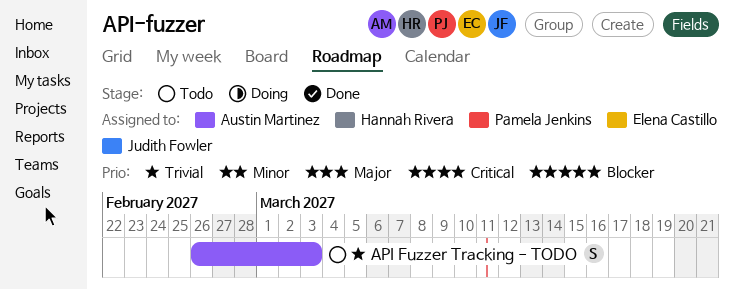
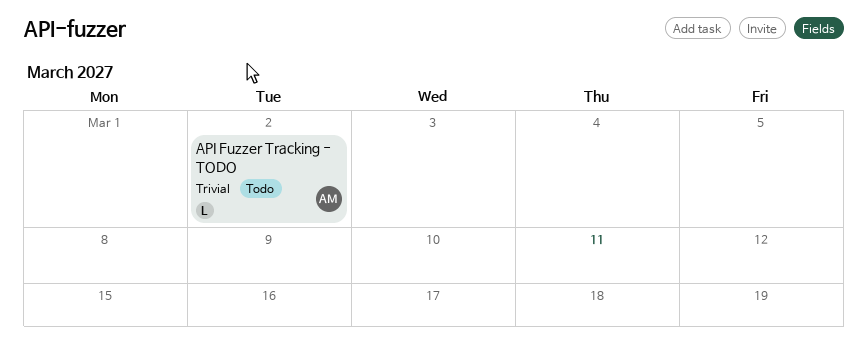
API Fuzzer Tracking - TODO, estimate: S -> L
API Fuzzer Tracking - TODO, due: Mar 3 -> Mar 2

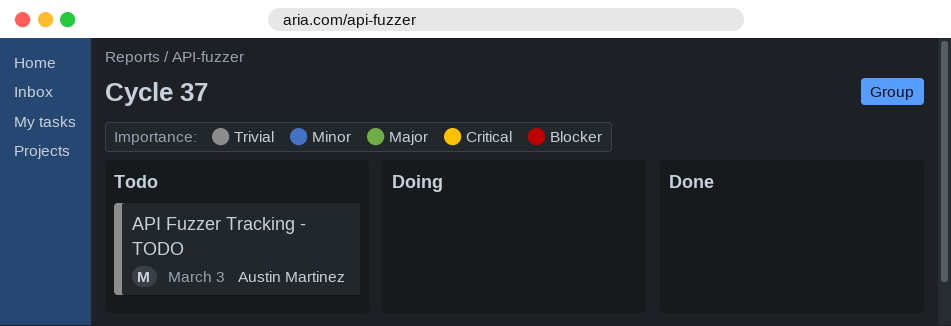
API Fuzzer Tracking - TODO, estimate: L -> M
API Fuzzer Tracking - TODO, due: Mar 2 -> Mar 3

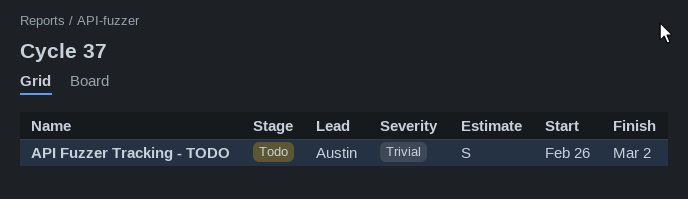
API Fuzzer Tracking - TODO, estimate: M -> S
API Fuzzer Tracking - TODO, due: Mar 3 -> Mar 2

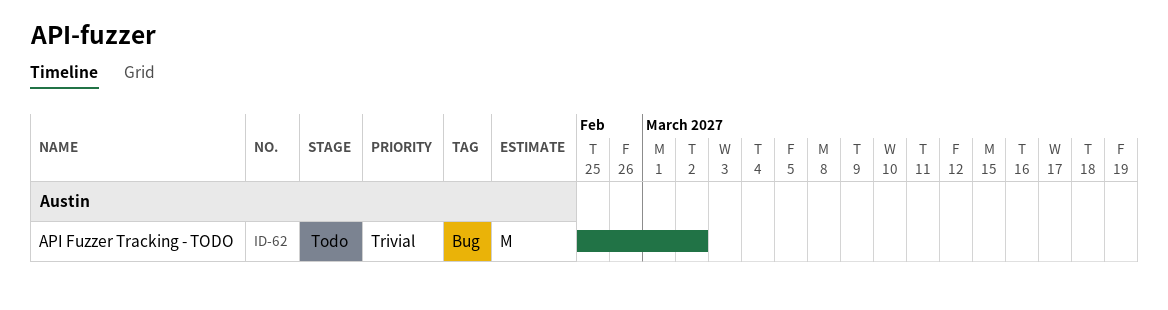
API Fuzzer Tracking - TODO, estimate: S -> M
API Fuzzer Tracking - TODO, start: Feb 26 -> Feb 25

